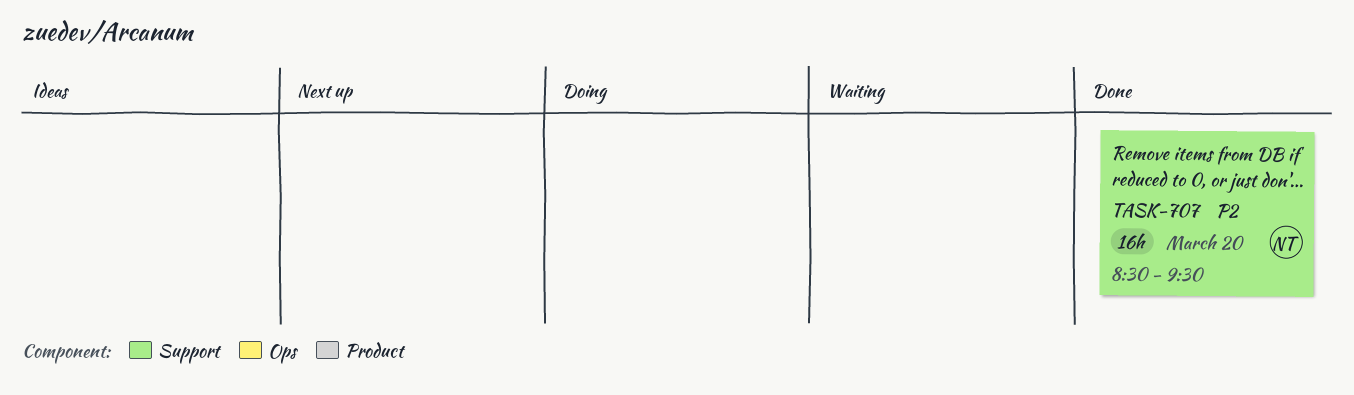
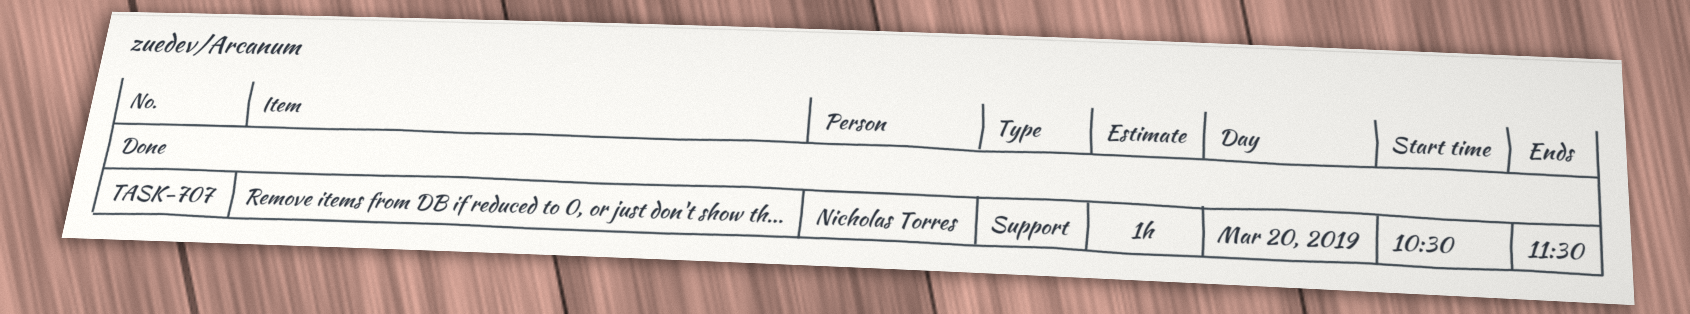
TASK-707, estimate: 16h -> 1h
TASK-707, begins: 08:30 -> 10:30
TASK-707, ends: 09:30 -> 11:30

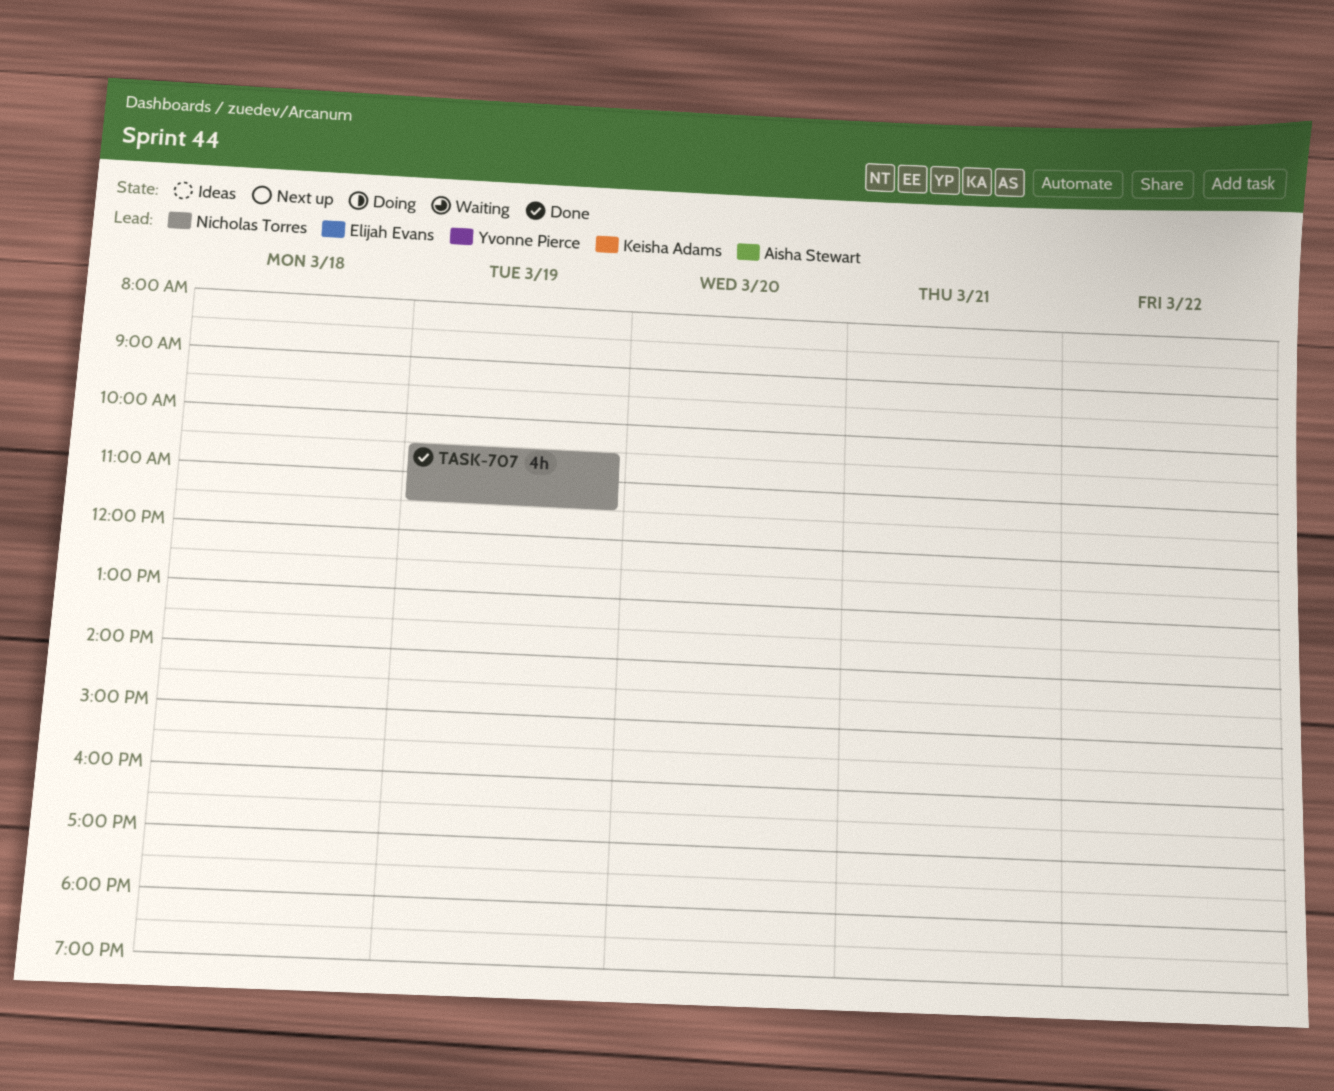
TASK-707, estimate: 1h -> 4h
TASK-707, day: Mar 20 -> Mar 19

